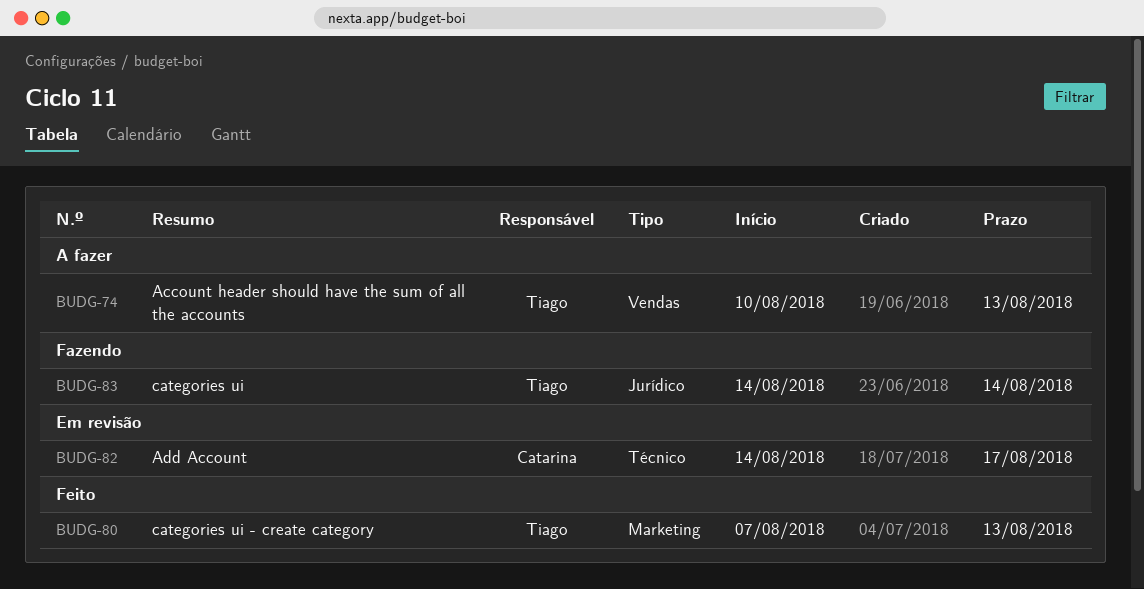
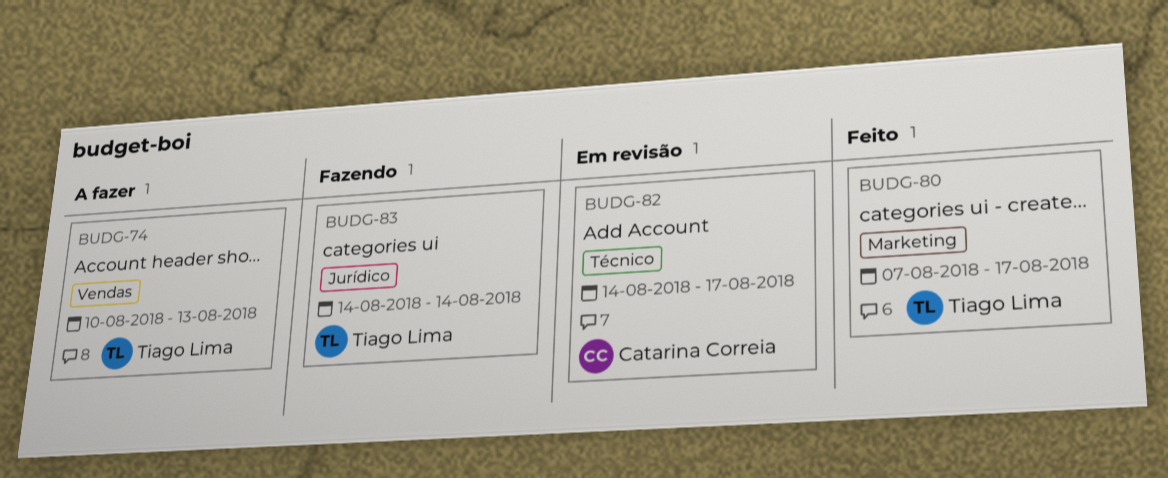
BUDG-80, due: Aug 13 -> Aug 17

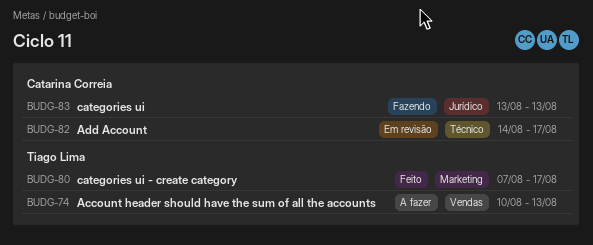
BUDG-83, owner: Tiago Lima -> Catarina Correia
BUDG-83, start: Aug 14 -> Aug 13
BUDG-83, due: Aug 14 -> Aug 13

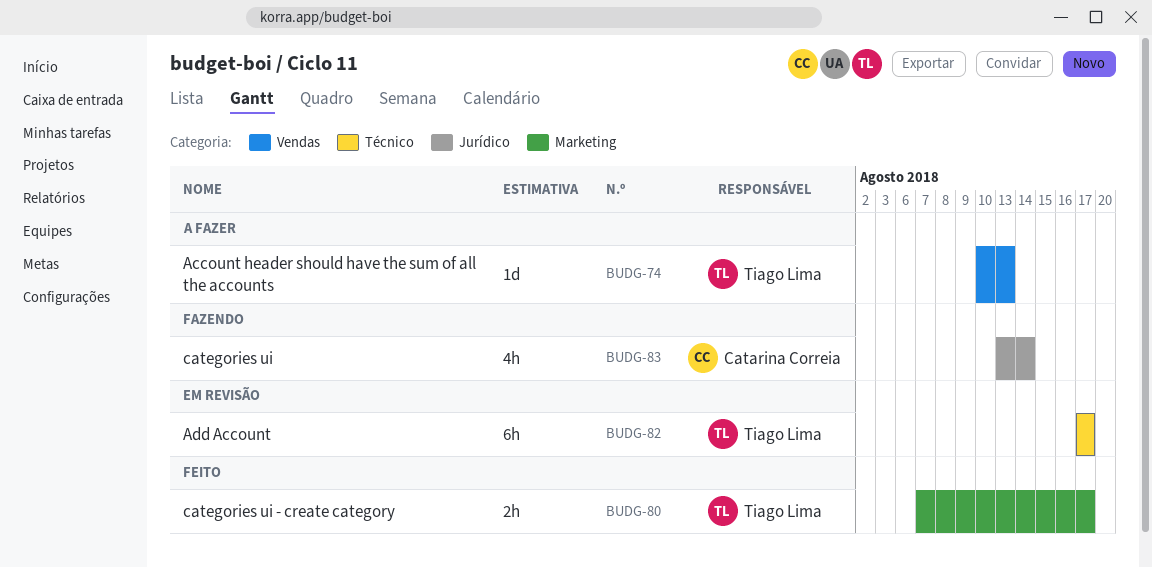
BUDG-82, owner: Catarina Correia -> Tiago Lima
BUDG-82, start: Aug 14 -> Aug 17
BUDG-83, due: Aug 13 -> Aug 14

